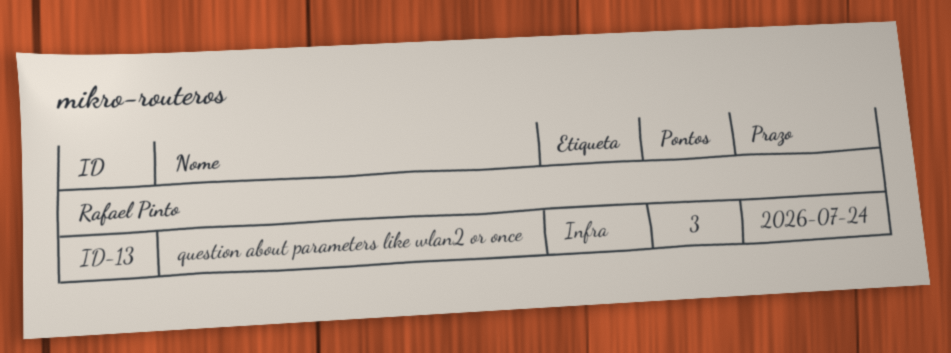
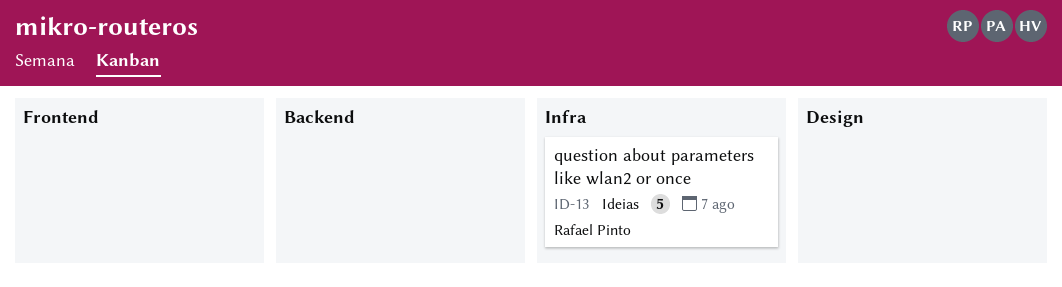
ID-13, estimate: 3 -> 5
ID-13, due: Jul 24 -> Aug 7

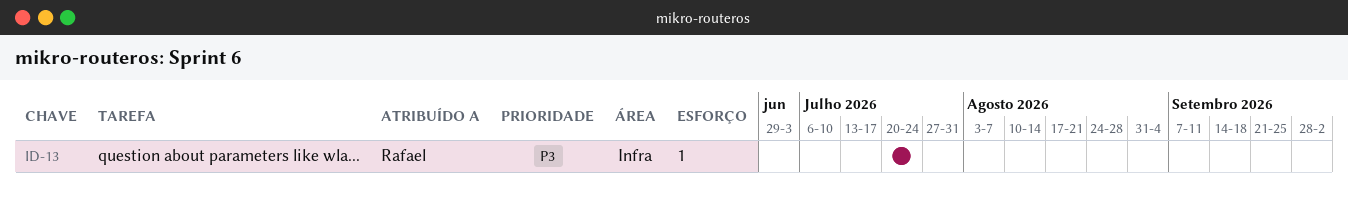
ID-13, estimate: 5 -> 1
ID-13, due: Aug 7 -> Jul 24

